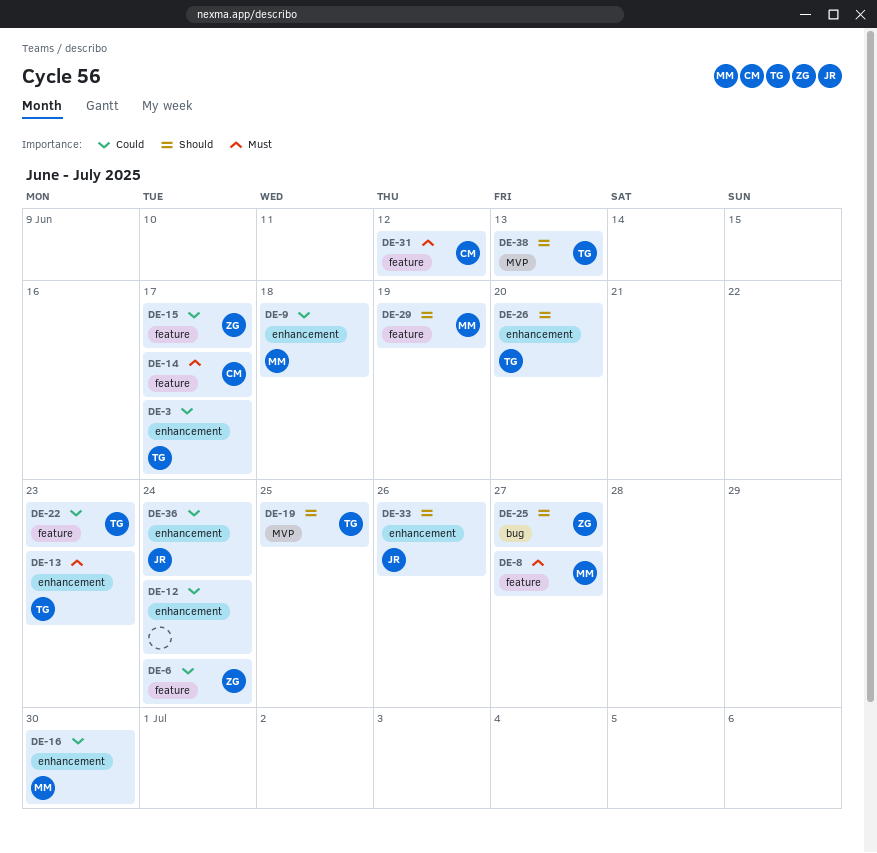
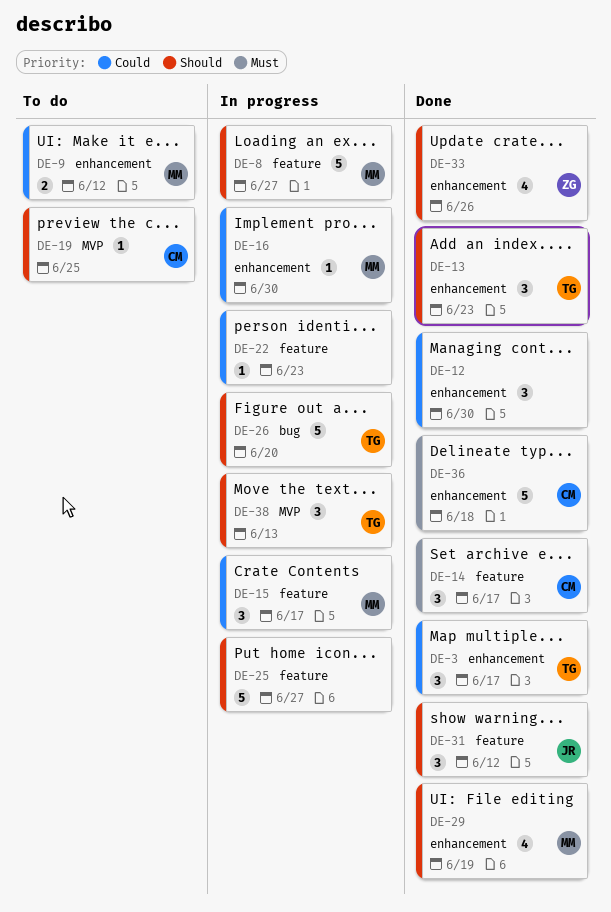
DE-6: present -> none
DE-8, priority: Must -> Should
DE-9, due: Jun 18 -> Jun 12
DE-12, due: Jun 24 -> Jun 30
DE-13, priority: Must -> Should
DE-15, owner: ZG -> MM
DE-19, owner: TG -> CM
DE-22, owner: TG -> none
DE-25, owner: ZG -> none
DE-25, label: bug -> feature
DE-26, label: enhancement -> bug
DE-29, label: feature -> enhancement
DE-31, owner: CM -> JR
DE-31, priority: Must -> Should
DE-33, owner: JR -> ZG
DE-36, owner: JR -> CM
DE-36, priority: Could -> Must
DE-36, due: Jun 24 -> Jun 18

